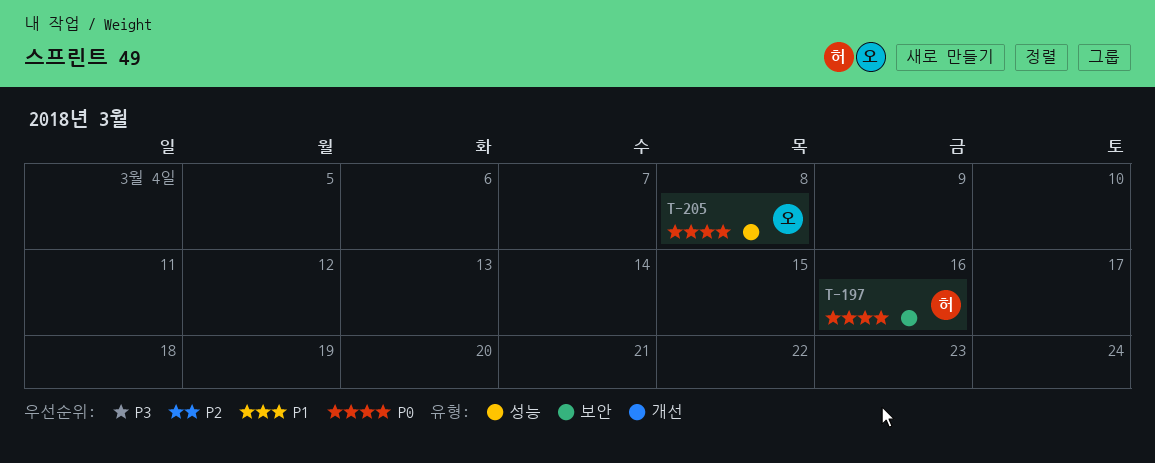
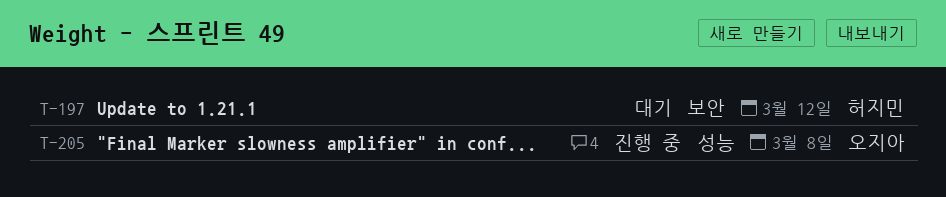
T-197, due: Mar 16 -> Mar 12

